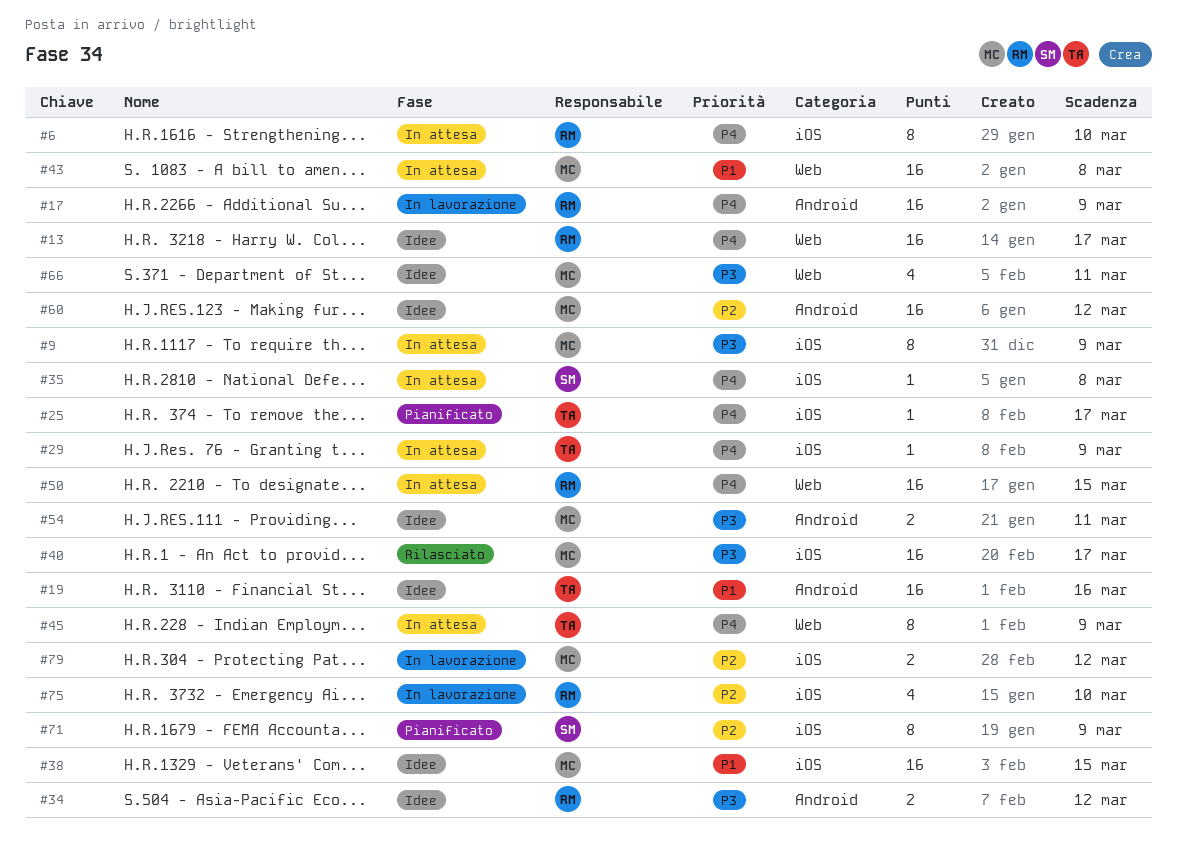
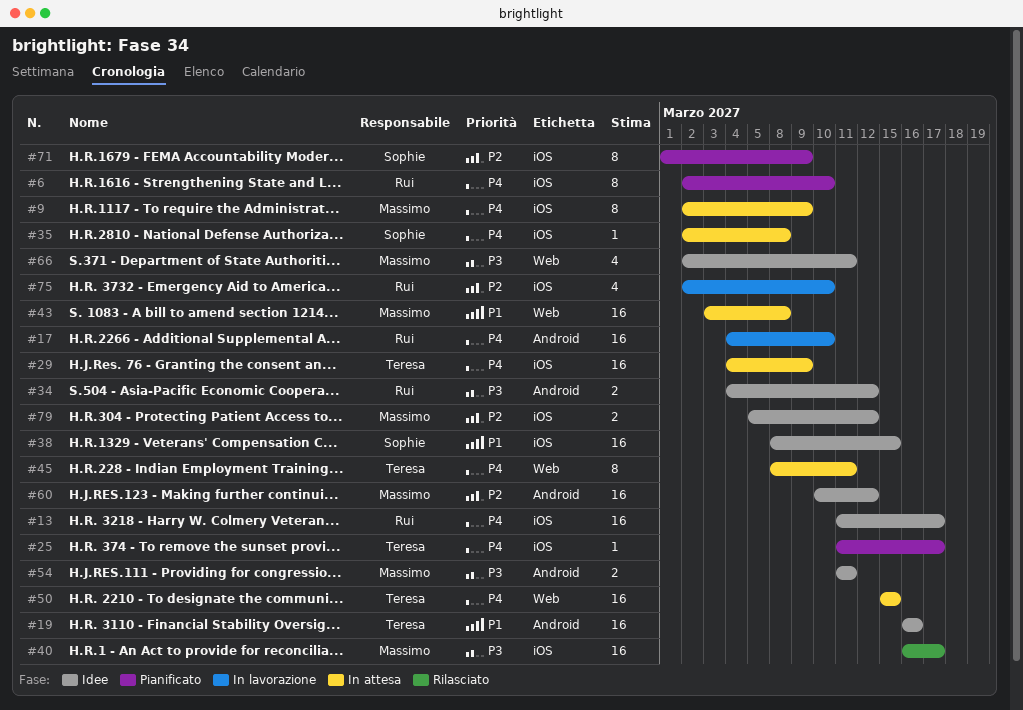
#6, status: In attesa -> Pianificato
#9, priority: P3 -> P4
#13, label: Web -> iOS
#17, due: Mar 9 -> Mar 10
#29, estimate: 1 -> 16
#38, owner: Massimo -> Sophie
#45, due: Mar 9 -> Mar 11
#50, owner: Rui -> Teresa
#79, status: In lavorazione -> Idee

